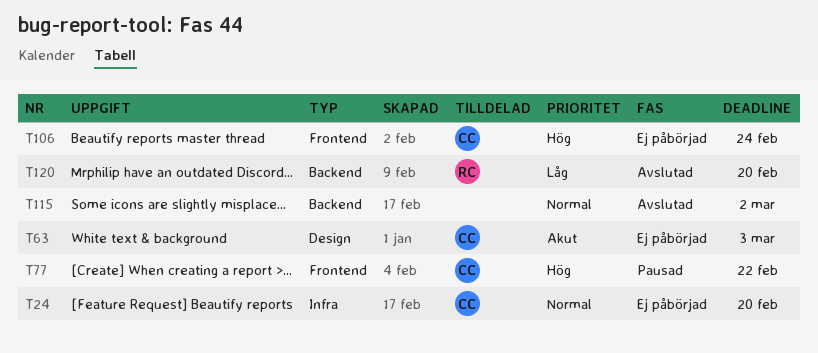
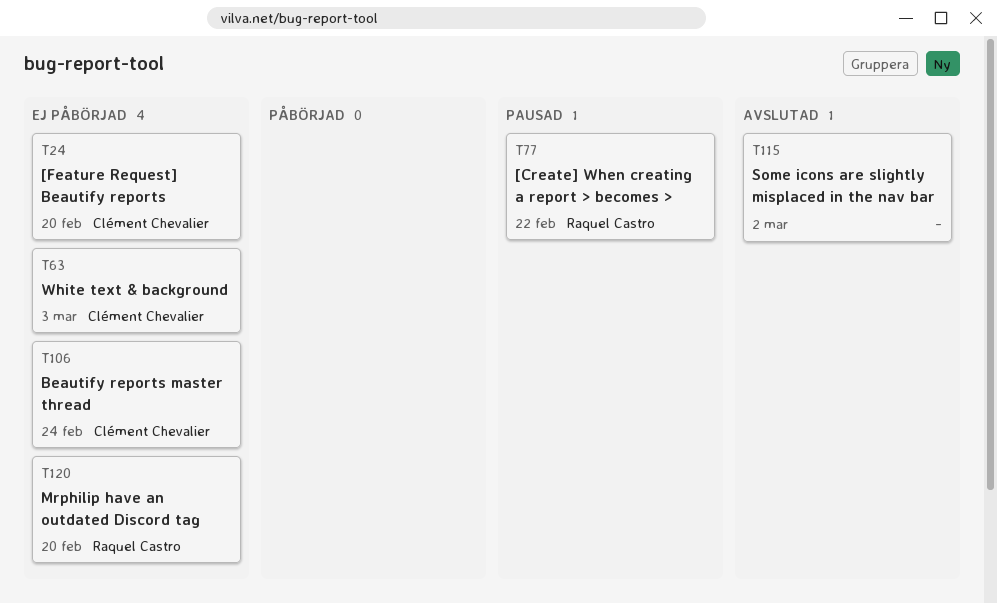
T77, owner: Clément Chevalier -> Raquel Castro
T120, status: Avslutad -> Ej påbörjad

